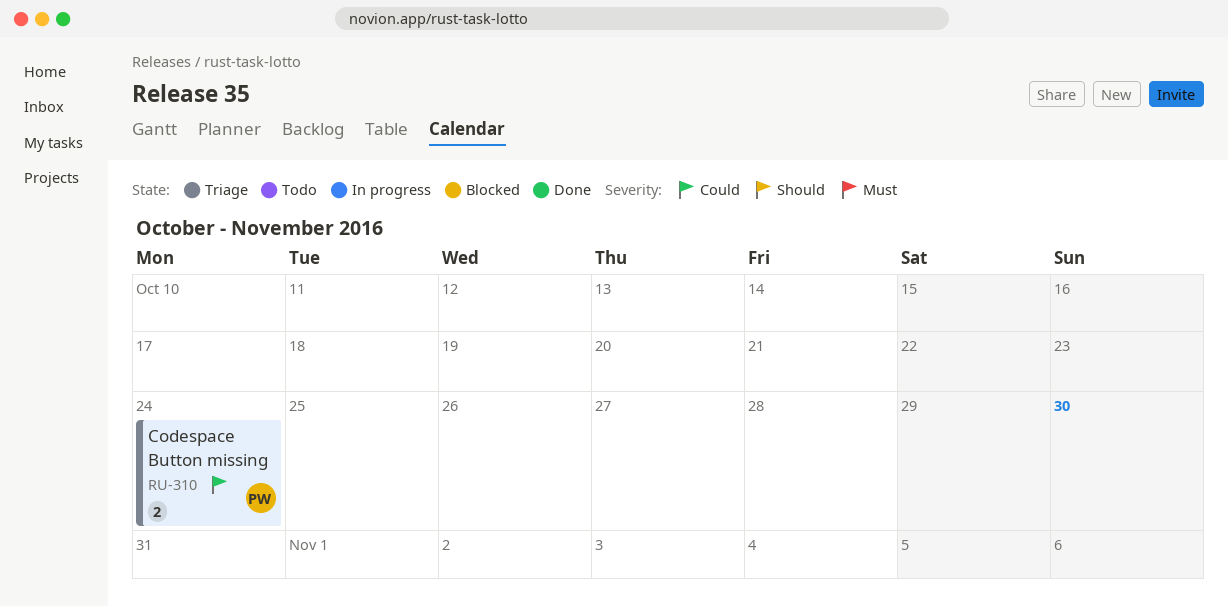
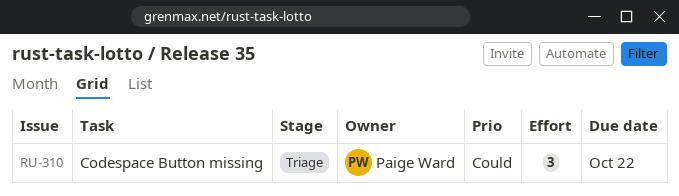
RU-310, estimate: 2 -> 3
RU-310, due: Oct 24 -> Oct 22

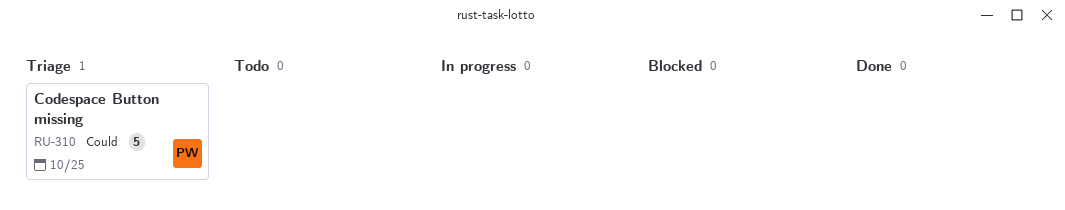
RU-310, estimate: 3 -> 5
RU-310, due: Oct 22 -> Oct 25

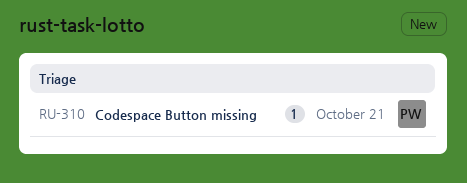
RU-310, estimate: 5 -> 1
RU-310, due: Oct 25 -> Oct 21

